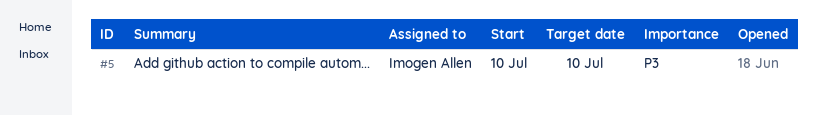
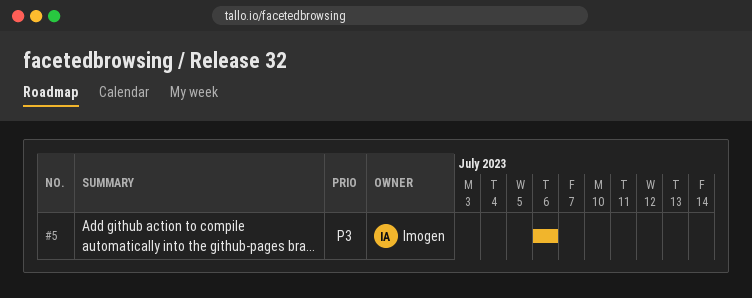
#5, start: Jul 10 -> Jul 6
#5, due: Jul 10 -> Jul 6

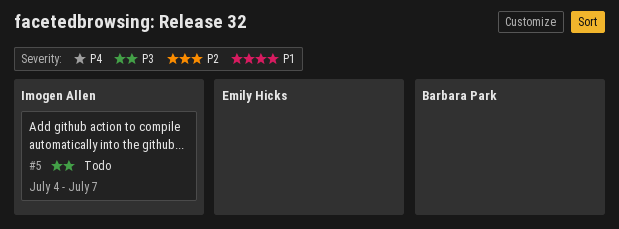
#5, start: Jul 6 -> Jul 4
#5, due: Jul 6 -> Jul 7

